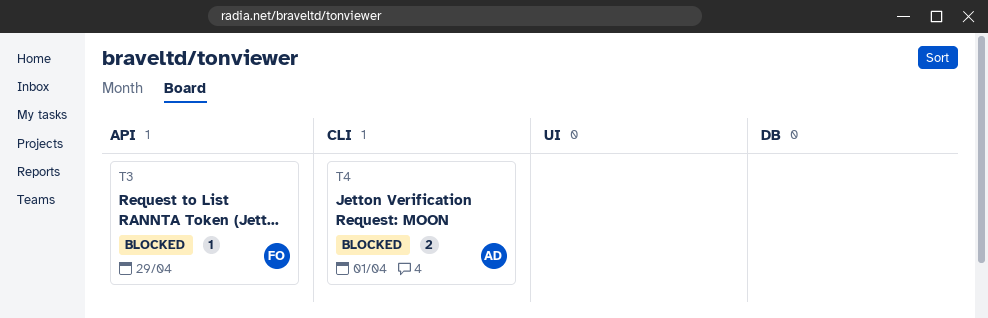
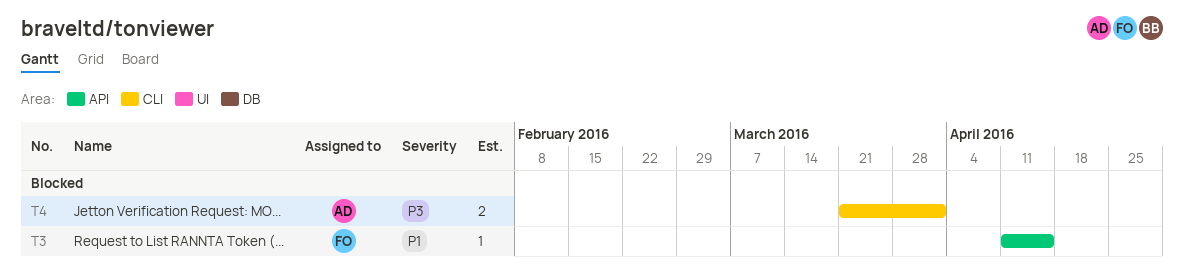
T3, due: Apr 29 -> Apr 15

